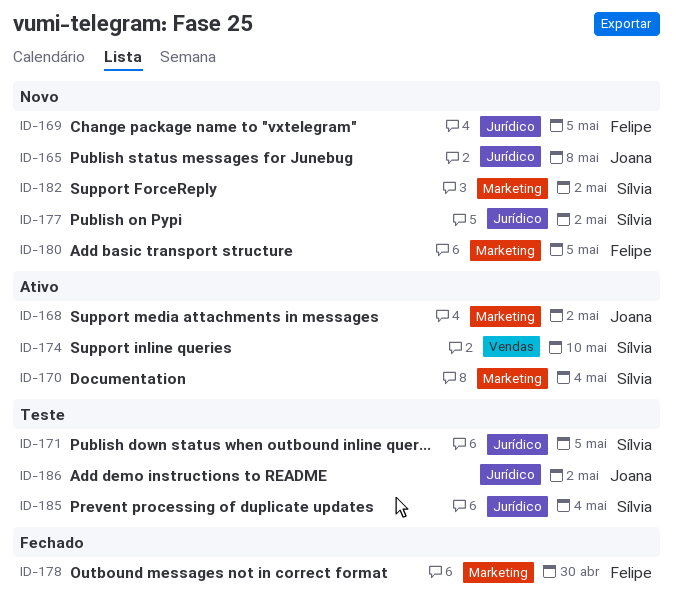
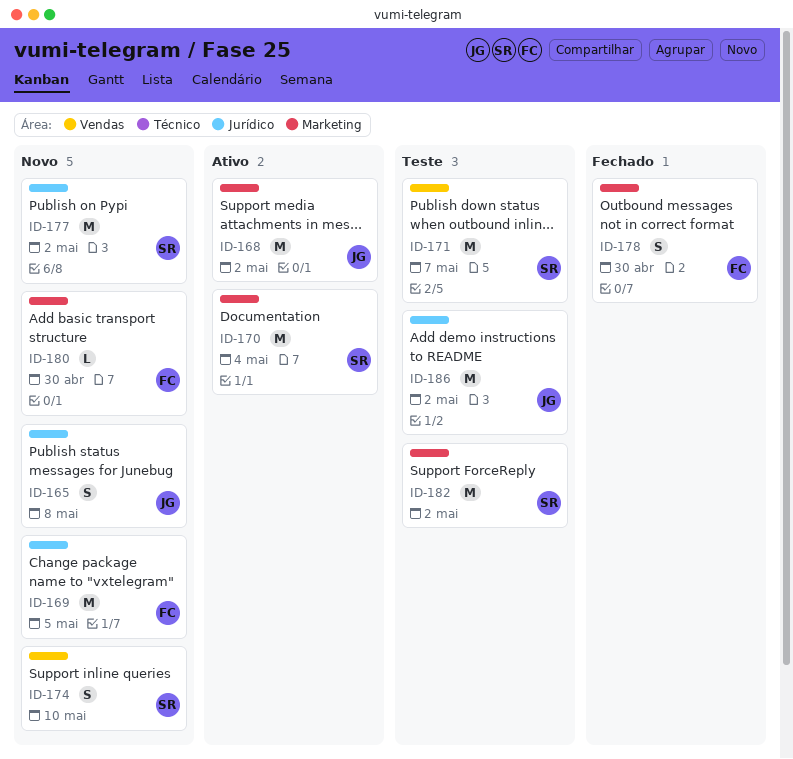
ID-171, label: Jurídico -> Vendas
ID-171, due: May 5 -> May 7
ID-174, status: Ativo -> Novo
ID-180, due: May 5 -> Apr 30
ID-182, status: Novo -> Teste
ID-185: present -> none

